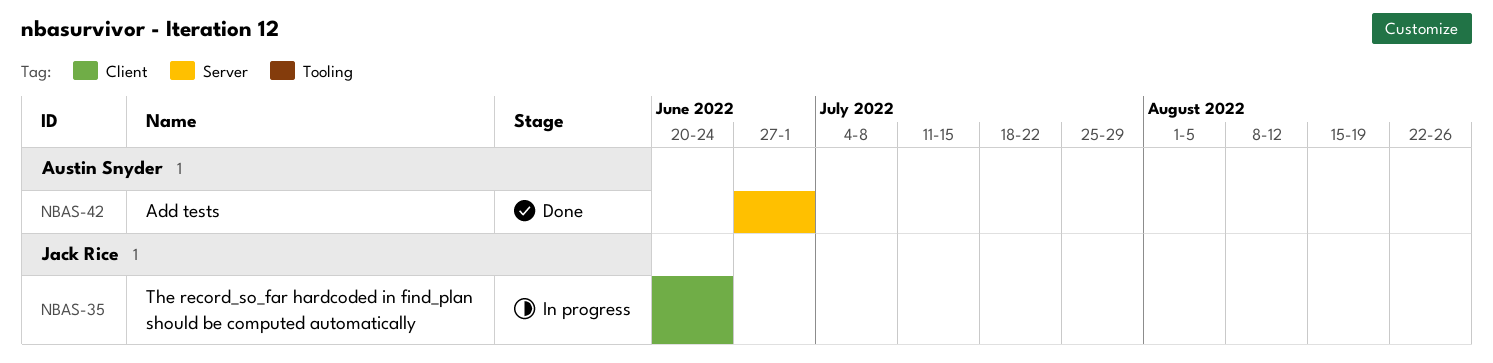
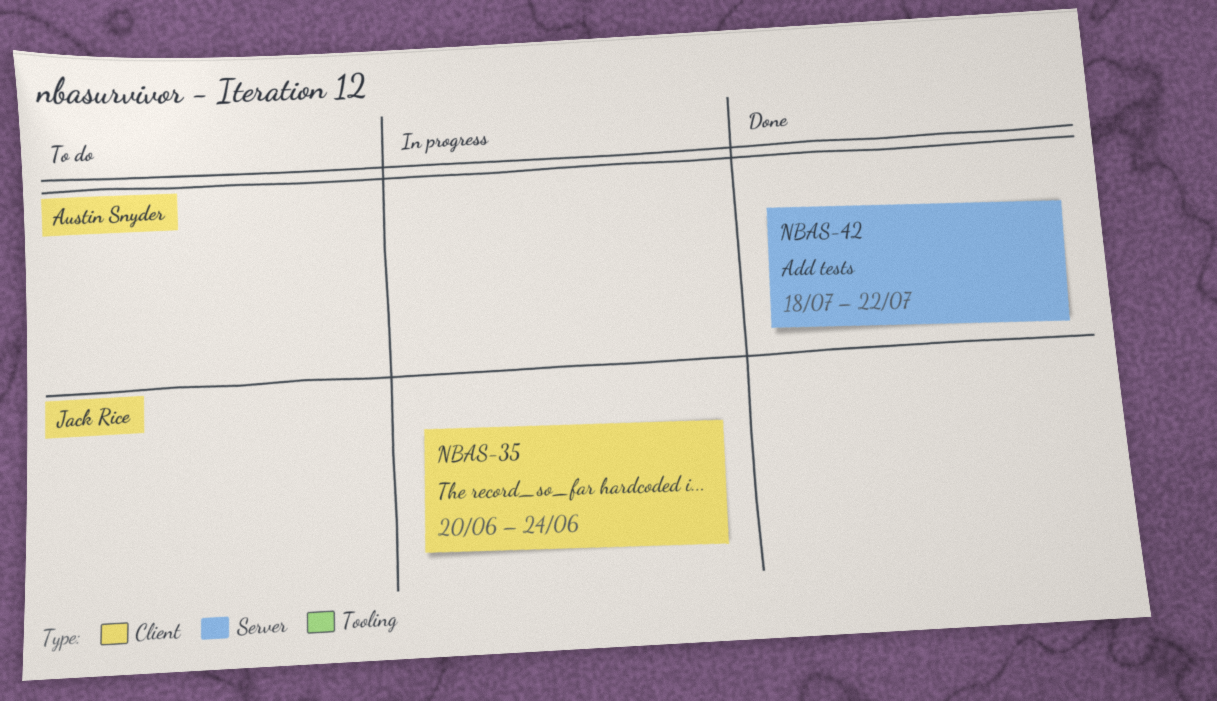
NBAS-42, start: Jun 27 -> Jul 18
NBAS-42, due: Jul 1 -> Jul 22

